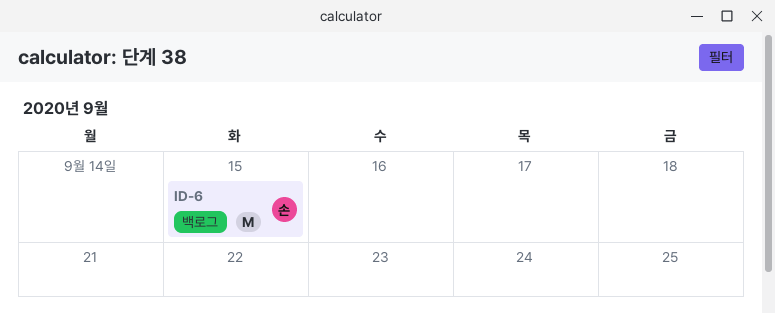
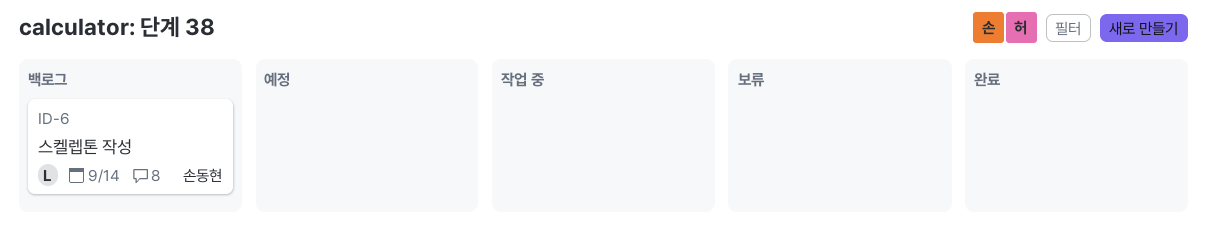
ID-6, estimate: M -> L
ID-6, due: Sep 15 -> Sep 14

